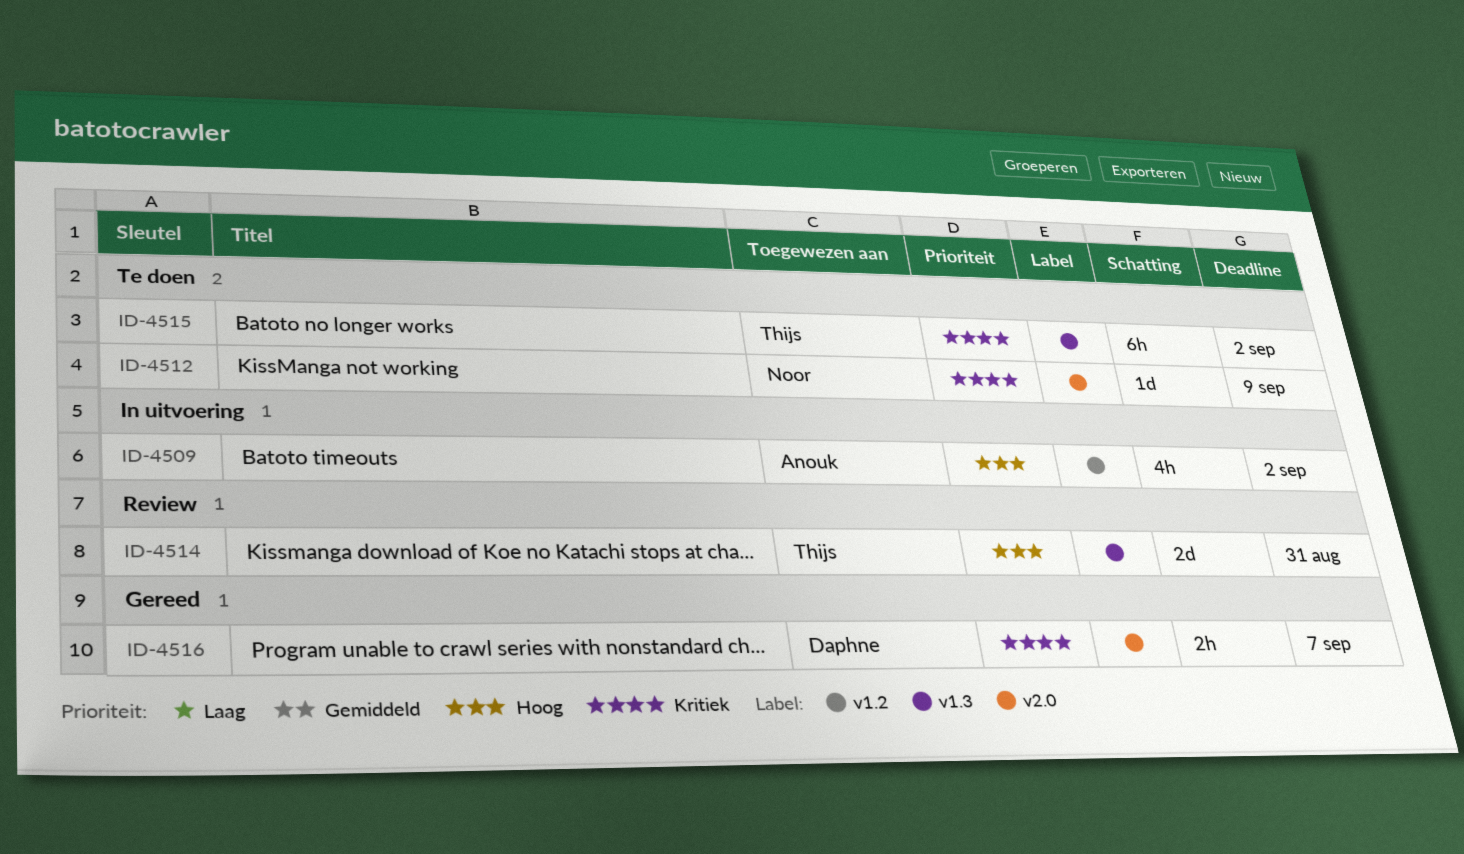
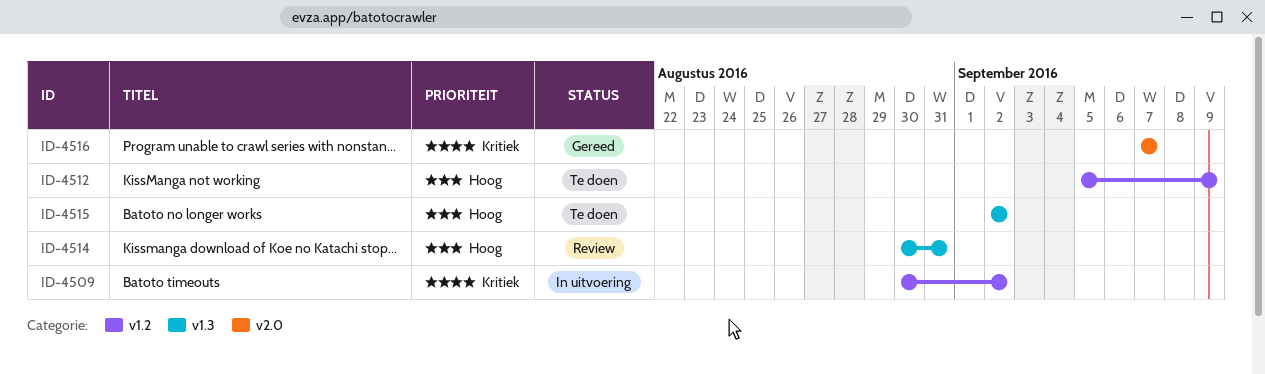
ID-4509, priority: Hoog -> Kritiek
ID-4512, priority: Kritiek -> Hoog
ID-4512, label: v2.0 -> v1.2
ID-4515, priority: Kritiek -> Hoog

